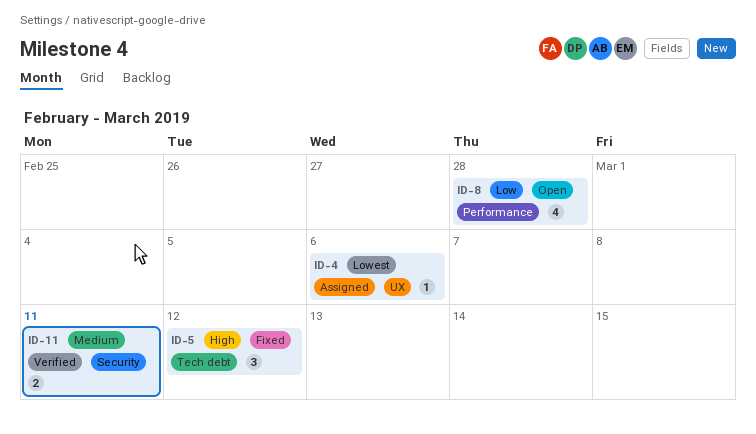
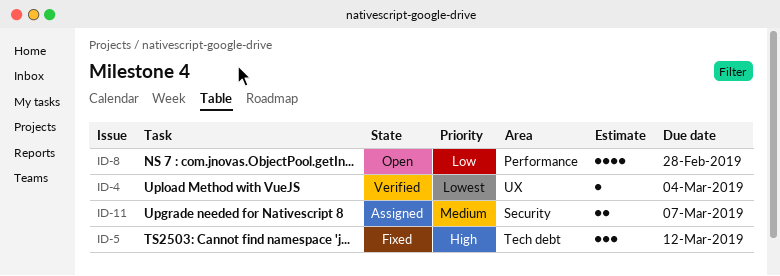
ID-4, status: Assigned -> Verified
ID-4, due: Mar 6 -> Mar 4
ID-11, status: Verified -> Assigned
ID-11, due: Mar 11 -> Mar 7

